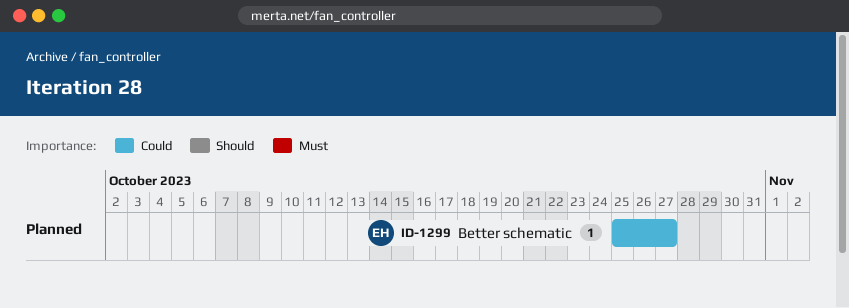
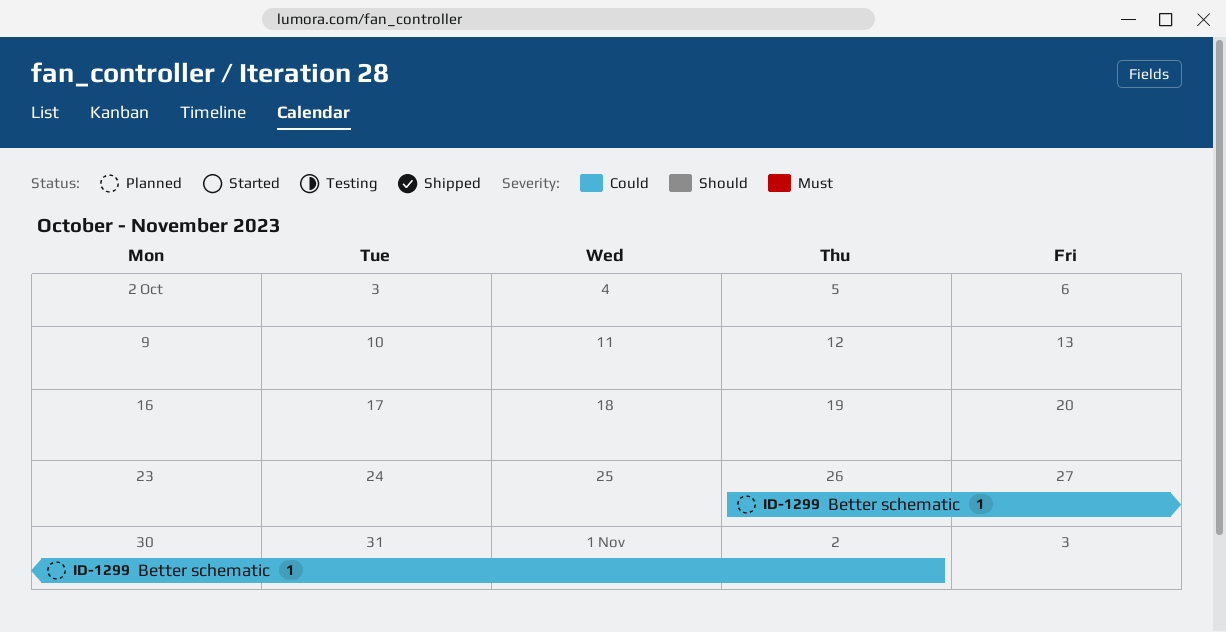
ID-1299, start: Oct 25 -> Oct 26
ID-1299, due: Oct 27 -> Nov 2

